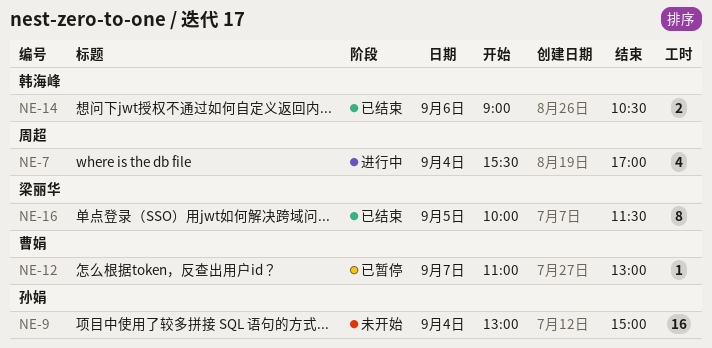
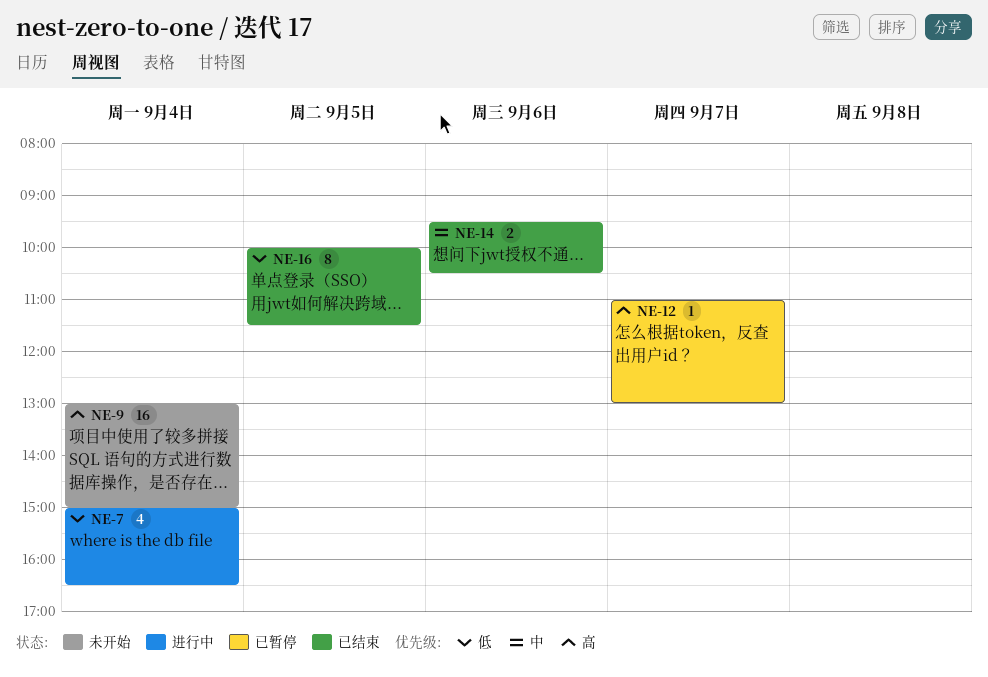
NE-7, begins: 15:30 -> 15:00
NE-7, ends: 17:00 -> 16:30
NE-14, begins: 09:00 -> 09:30

